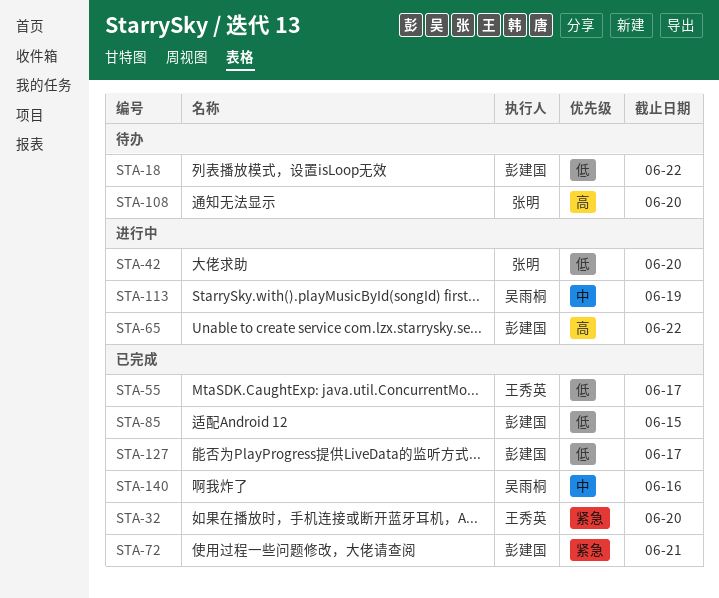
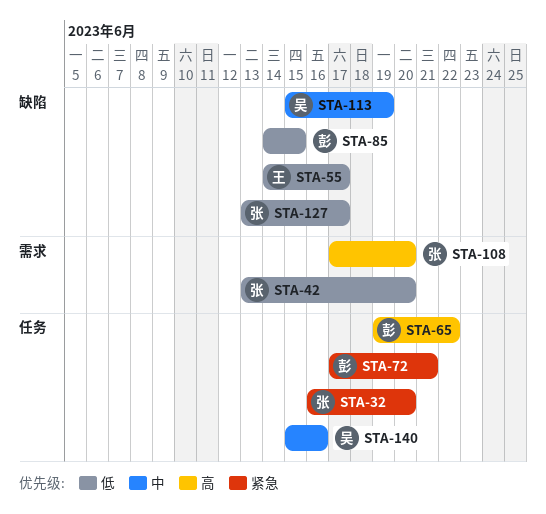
STA-18: present -> none
STA-32, owner: 王秀英 -> 张明
STA-127, owner: 彭建国 -> 张明

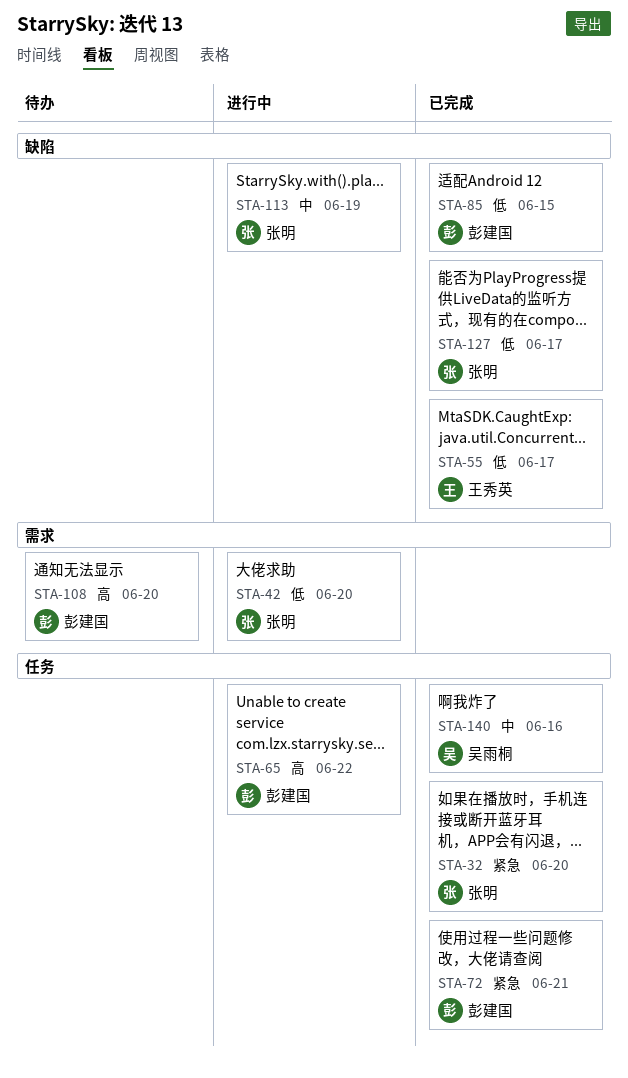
STA-108, owner: 张明 -> 彭建国
STA-113, owner: 吴雨桐 -> 张明

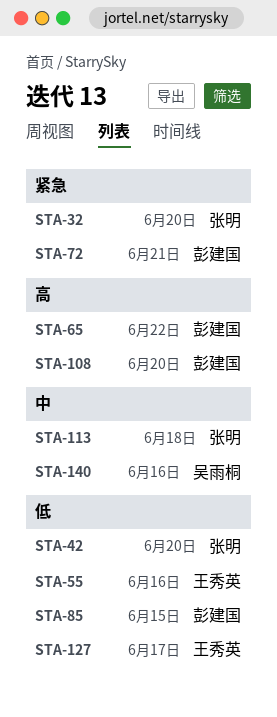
STA-55, due: Jun 17 -> Jun 16
STA-113, due: Jun 19 -> Jun 18
STA-127, owner: 张明 -> 王秀英

